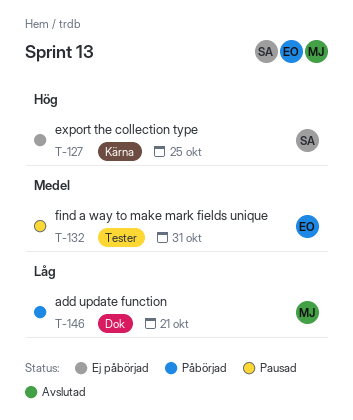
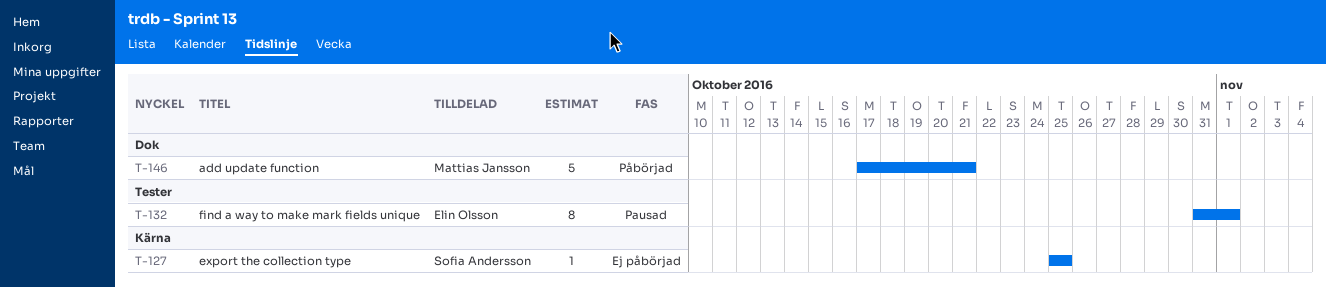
T-132, due: Oct 31 -> Nov 1

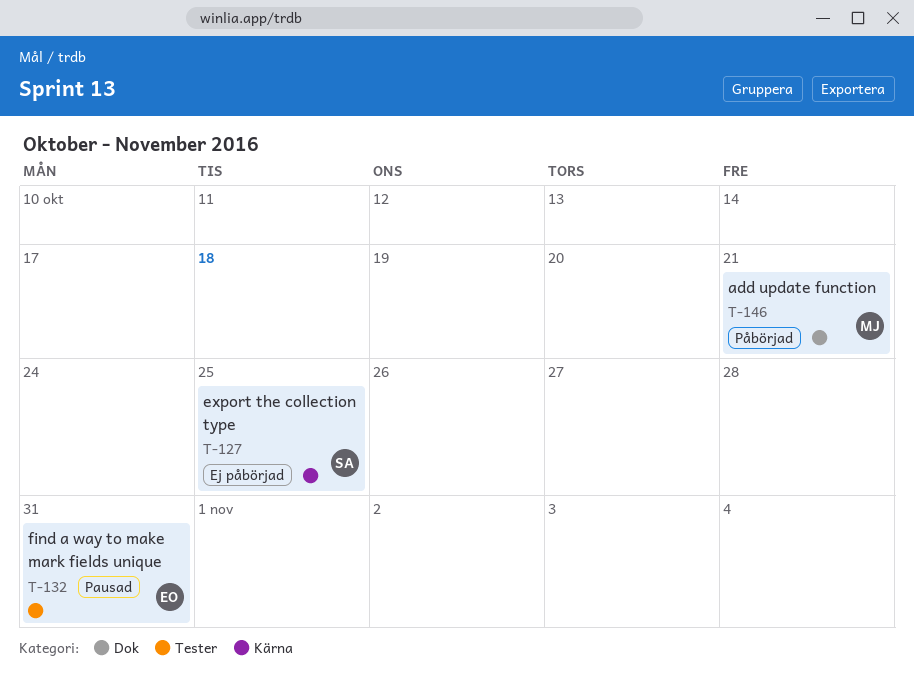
T-132, due: Nov 1 -> Oct 31

